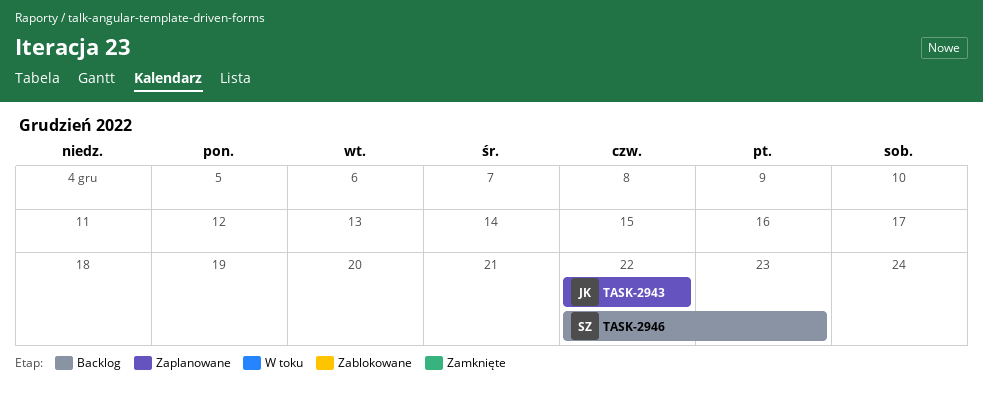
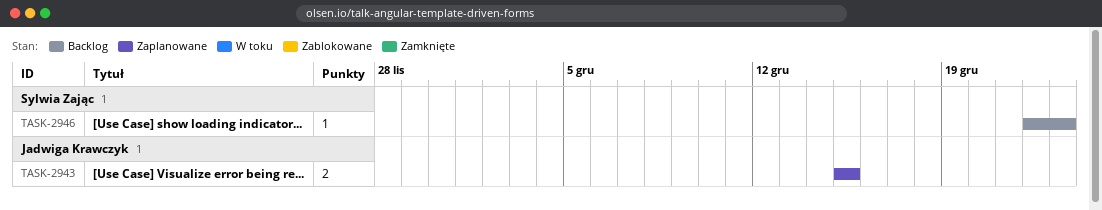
TASK-2943, start: Dec 22 -> Dec 15
TASK-2943, due: Dec 22 -> Dec 15

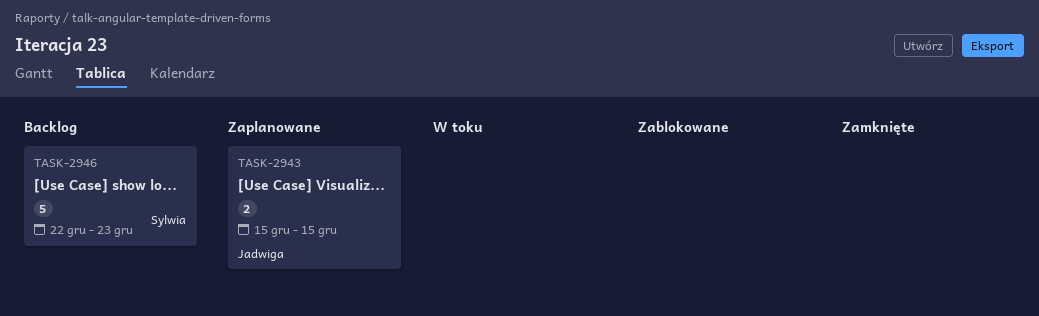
TASK-2946, estimate: 1 -> 5

